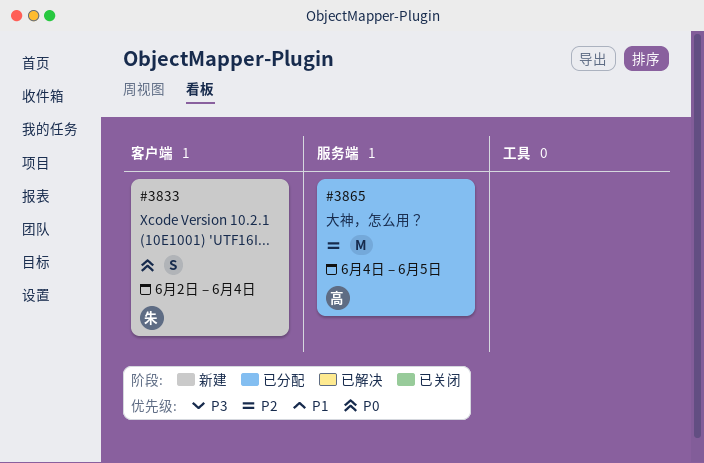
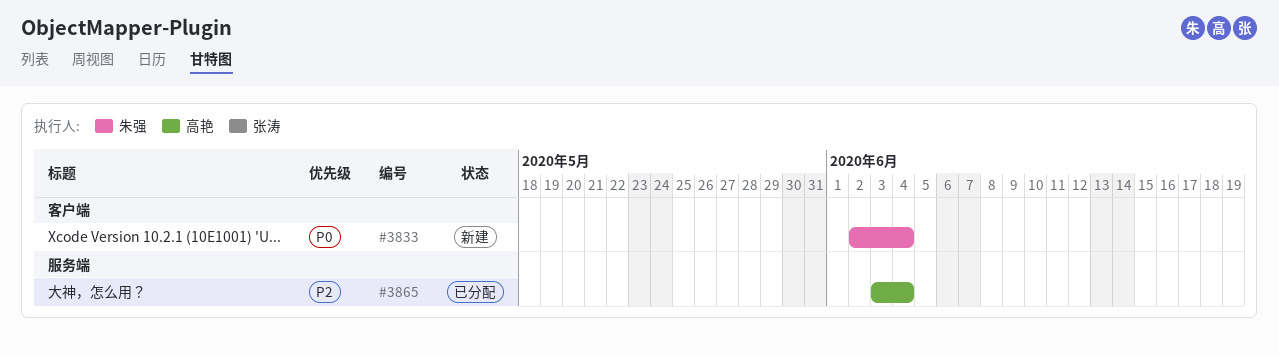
#3865, start: Jun 4 -> Jun 3
#3865, due: Jun 5 -> Jun 4

